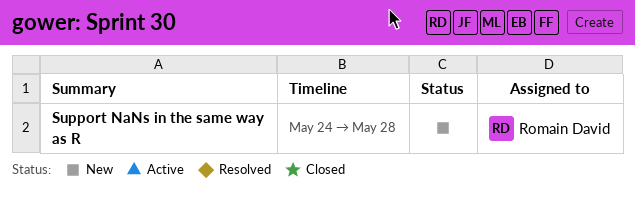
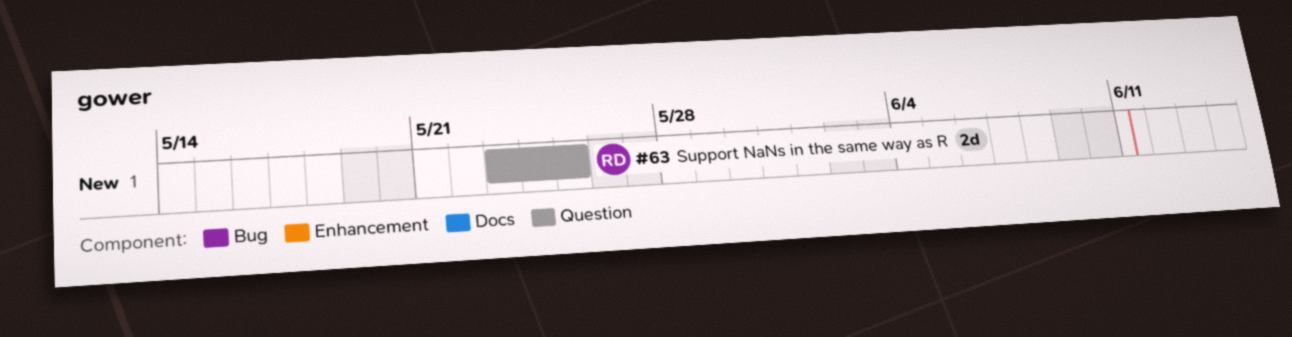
Support NaNs in the same way as R, start: May 24 -> May 23
Support NaNs in the same way as R, due: May 28 -> May 25

